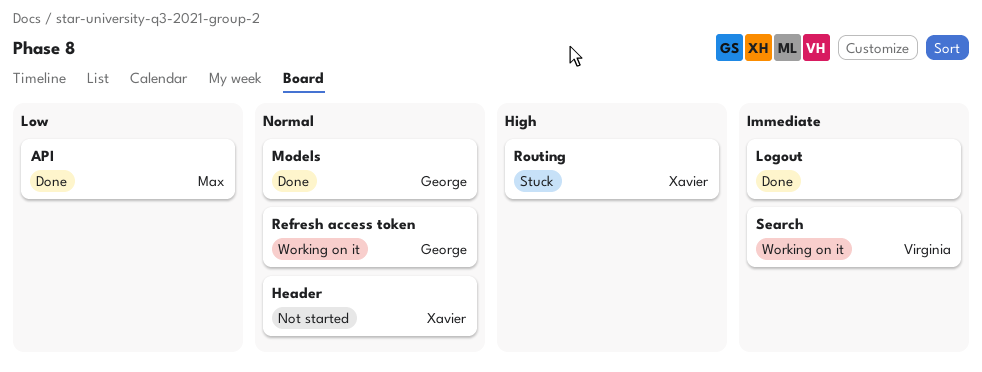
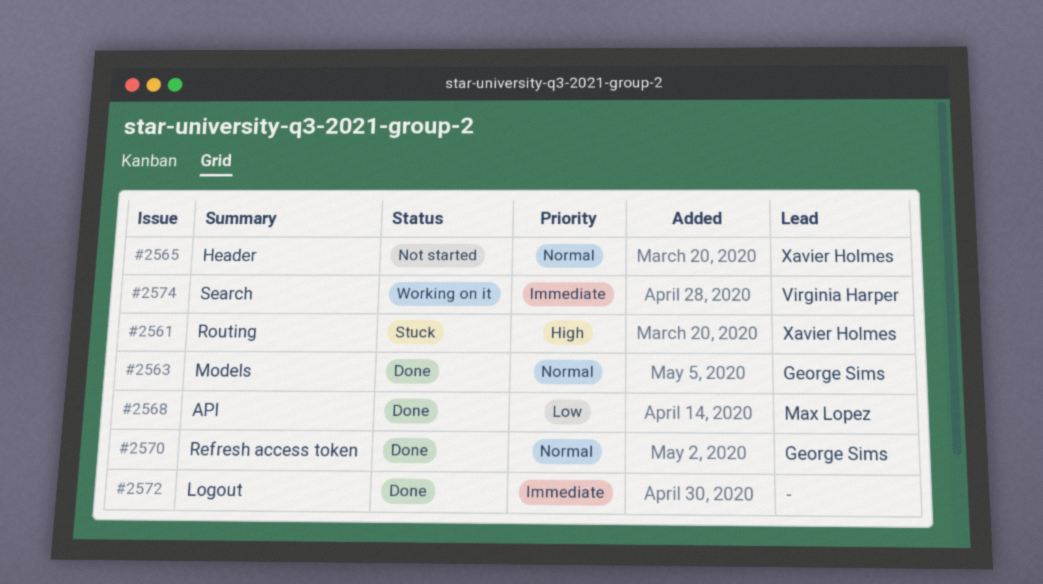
Refresh access token, status: Working on it -> Done

